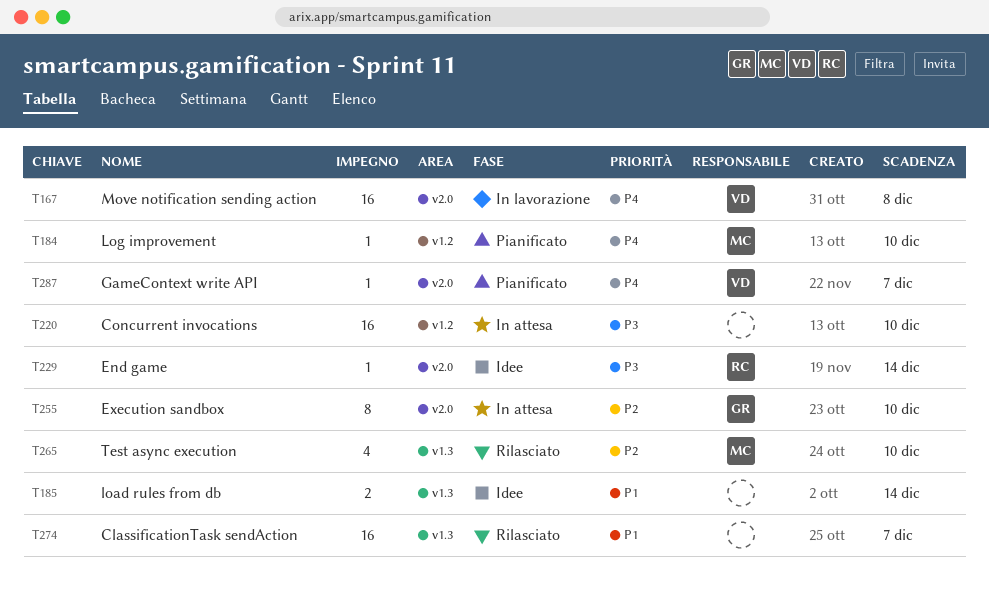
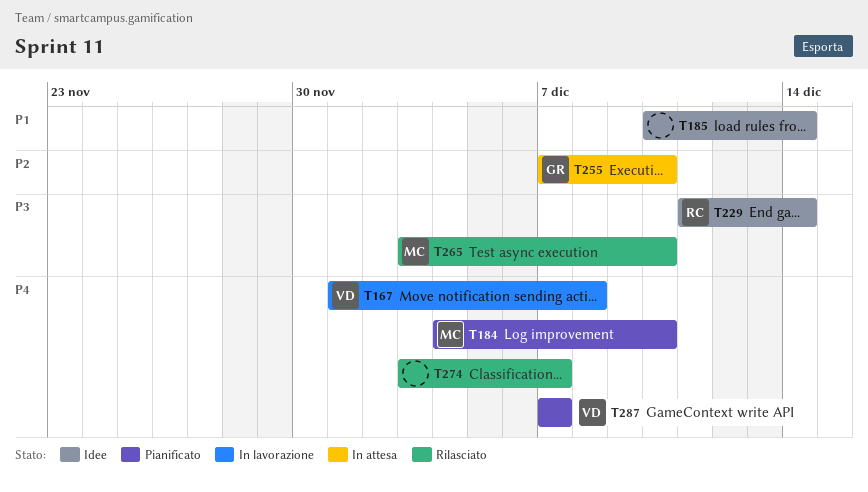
T220: present -> none
T265, priority: P2 -> P3
T274, priority: P1 -> P4

